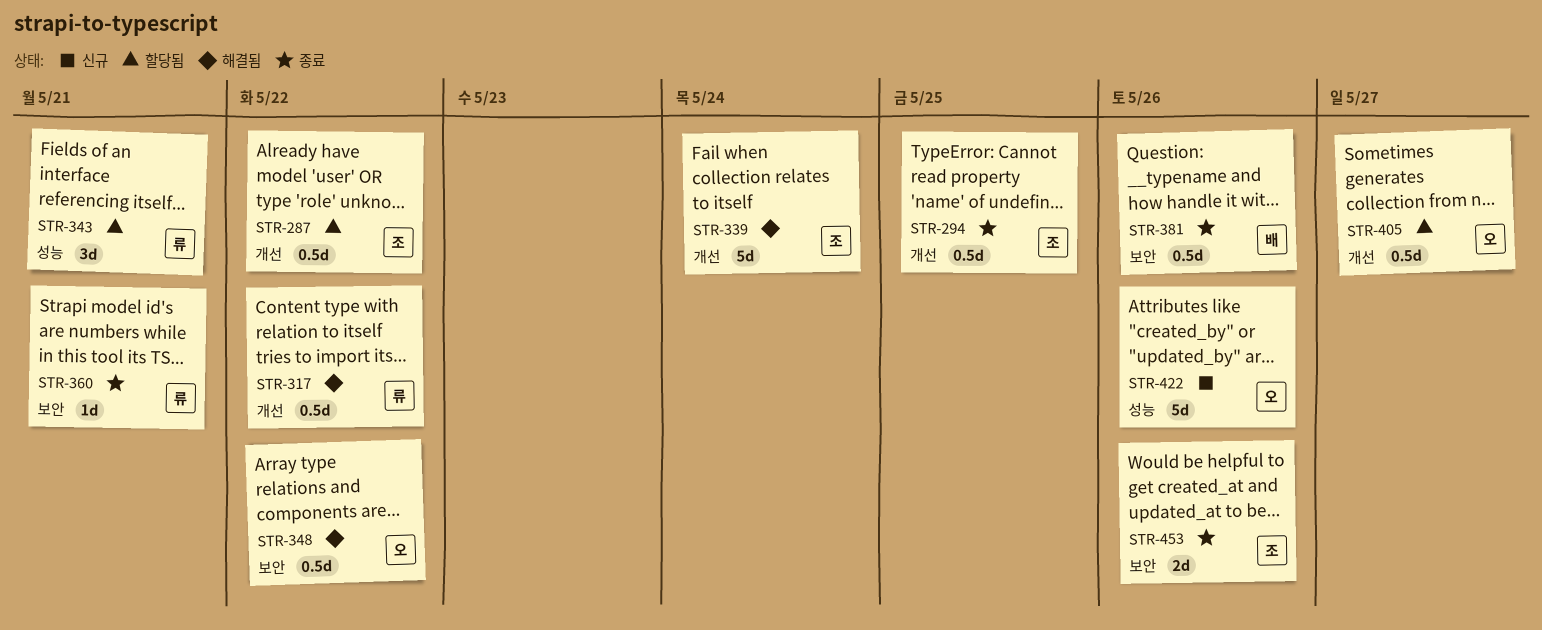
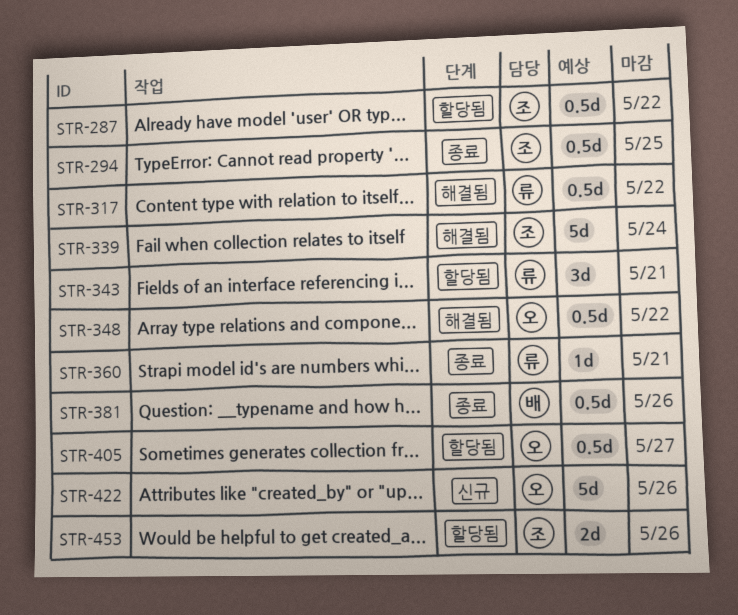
STR-453, status: 종료 -> 할당됨

